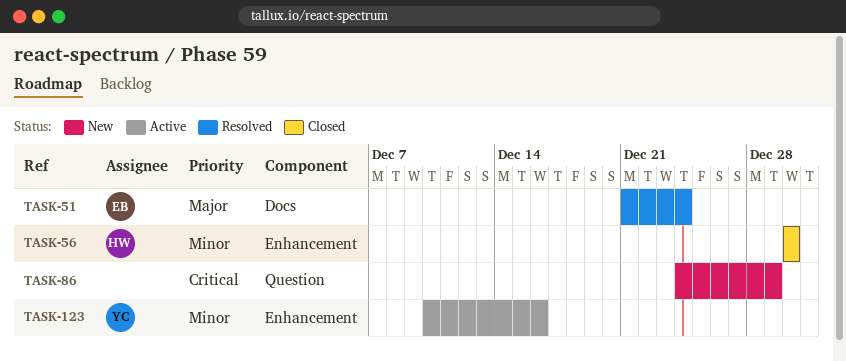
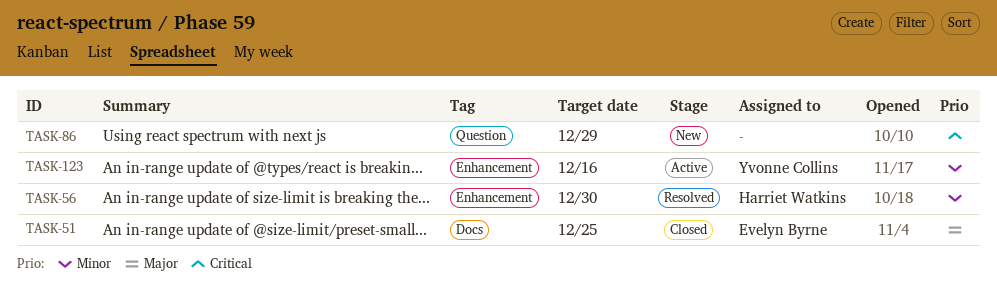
TASK-51, status: Resolved -> Closed
TASK-51, due: Dec 24 -> Dec 25
TASK-56, status: Closed -> Resolved

